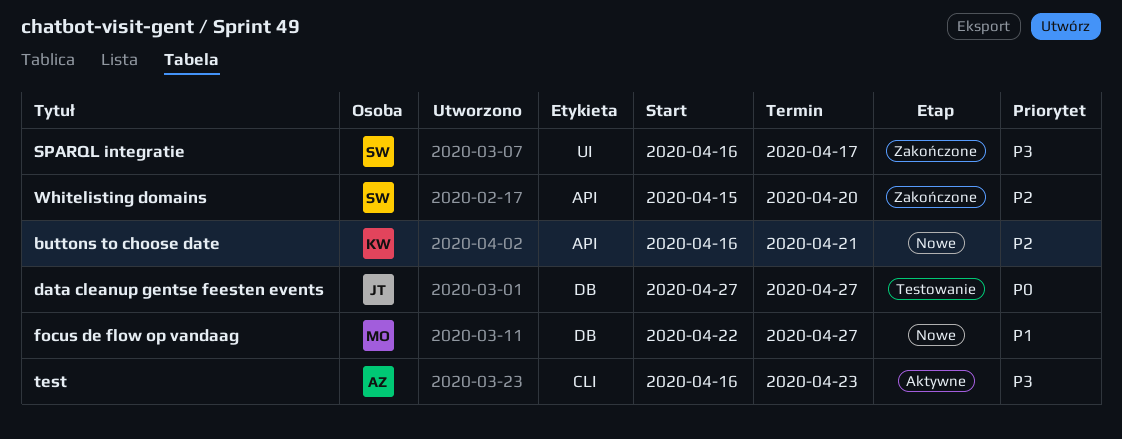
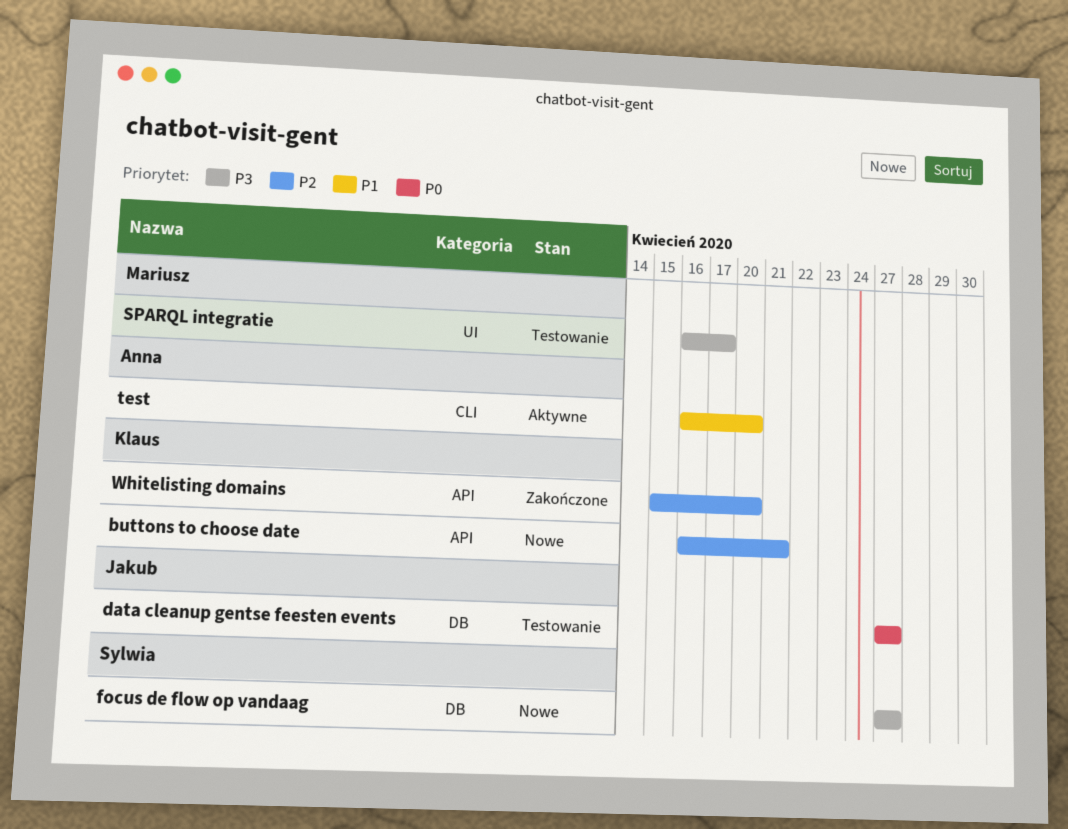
focus de flow op vandaag, owner: Mariusz -> Sylwia
focus de flow op vandaag, priority: P1 -> P3
focus de flow op vandaag, start: Apr 22 -> Apr 27
SPARQL integratie, status: Zakończone -> Testowanie
SPARQL integratie, owner: Sylwia -> Mariusz
test, priority: P3 -> P1
test, due: Apr 23 -> Apr 20
Whitelisting domains, owner: Sylwia -> Klaus

